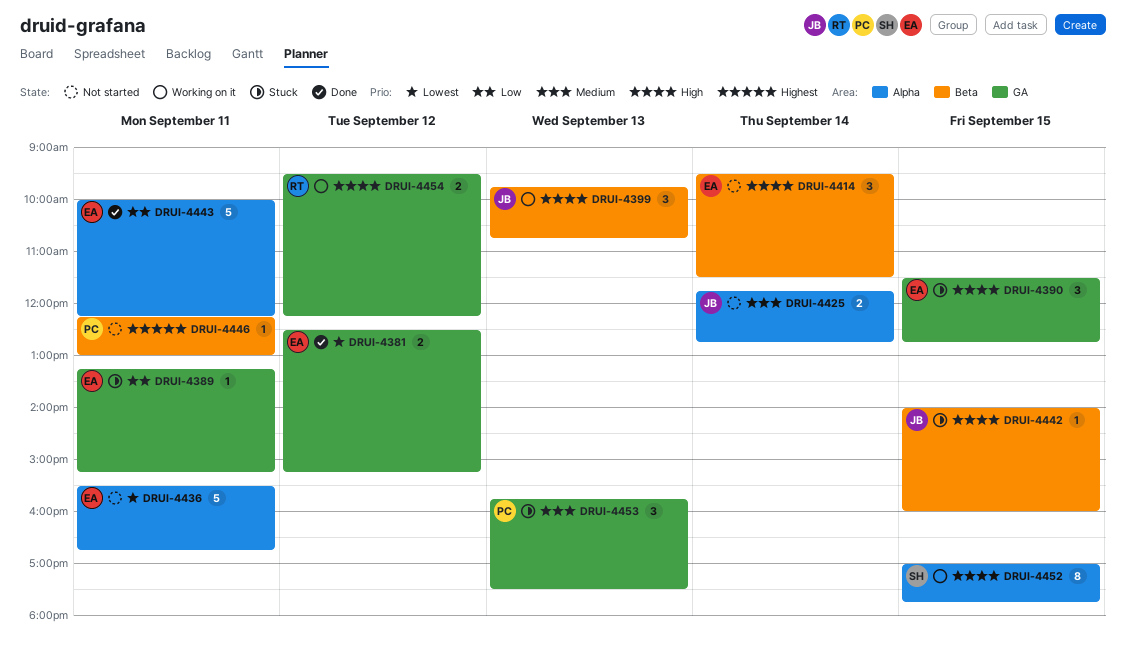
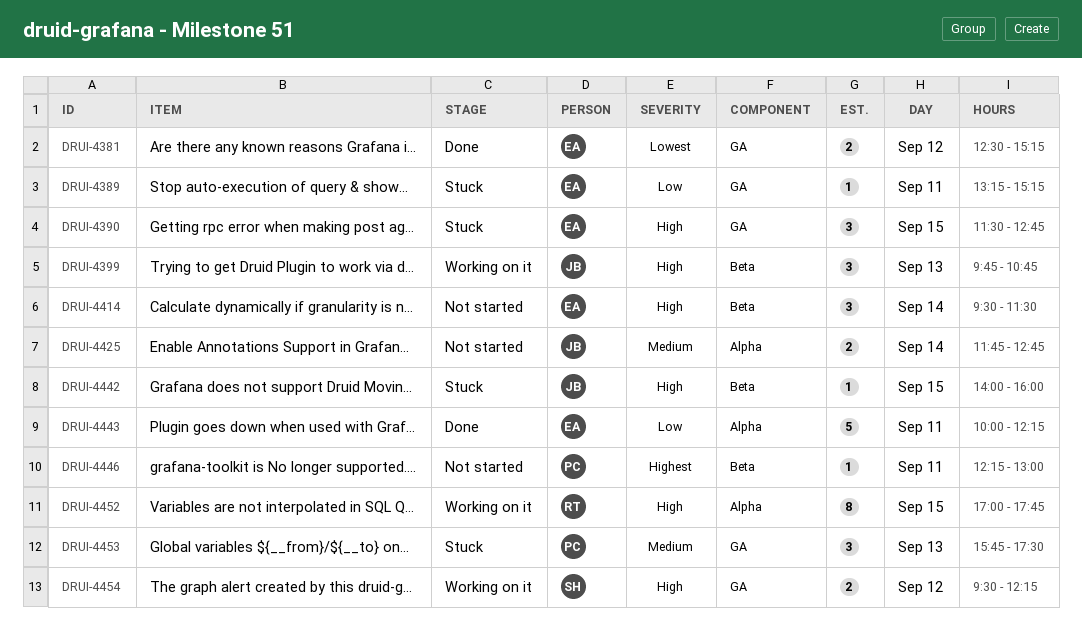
DRUI-4436: present -> none
DRUI-4452, owner: SH -> RT
DRUI-4454, owner: RT -> SH

